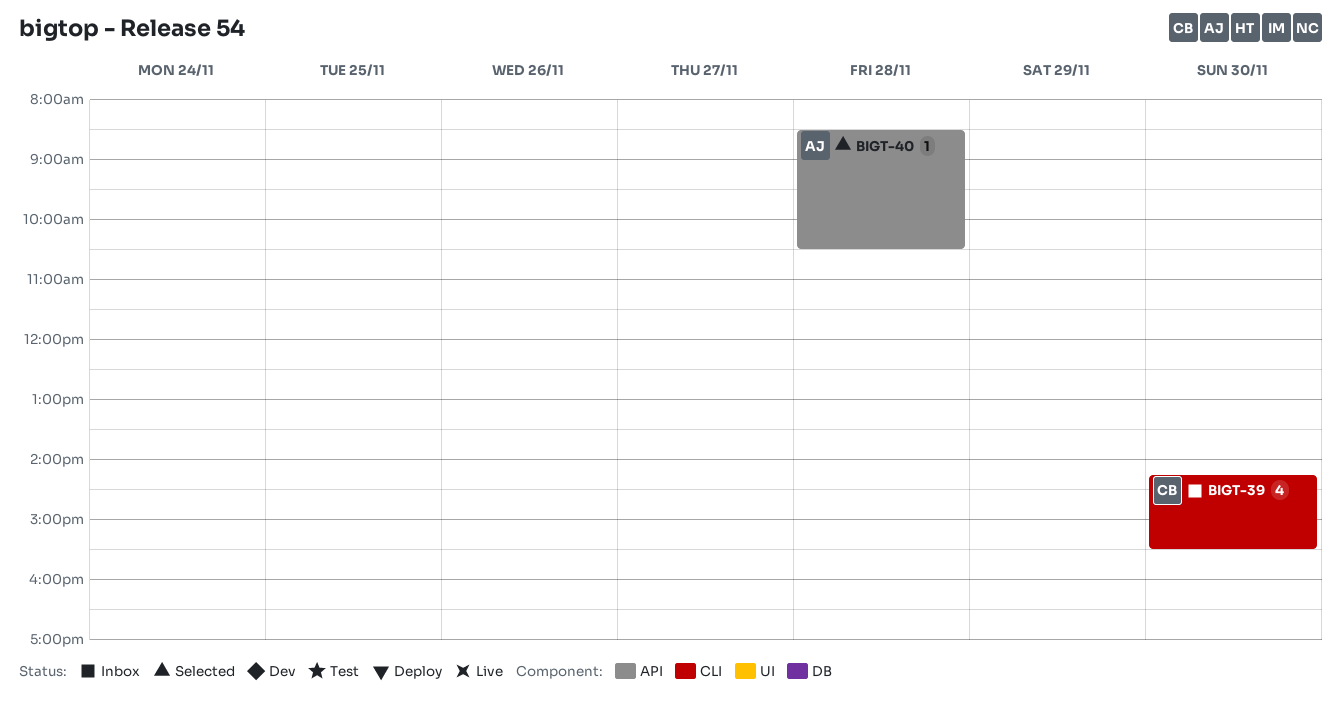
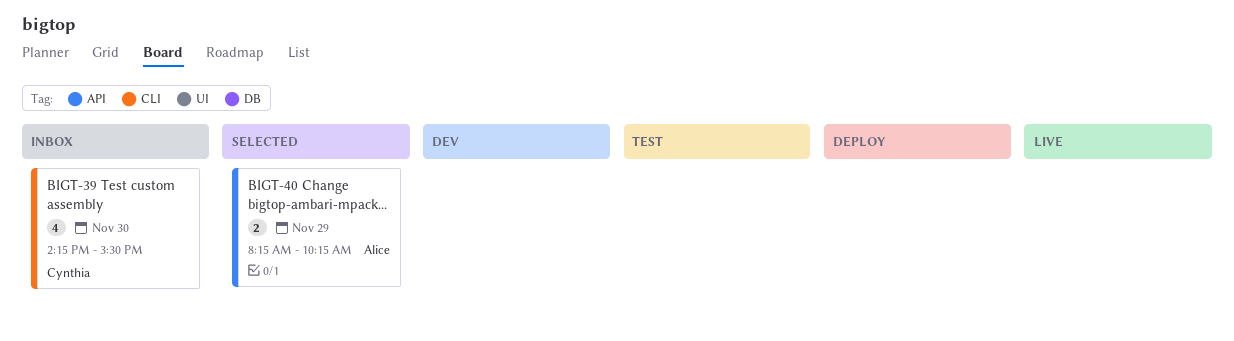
BIGT-40, estimate: 1 -> 2
BIGT-40, day: Nov 28 -> Nov 29
BIGT-40, begins: 08:30 -> 08:15
BIGT-40, ends: 10:30 -> 10:15

